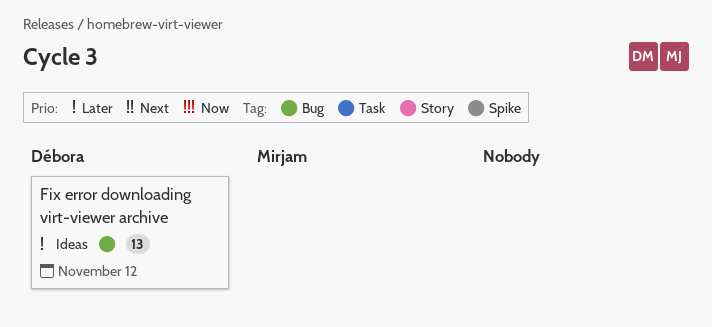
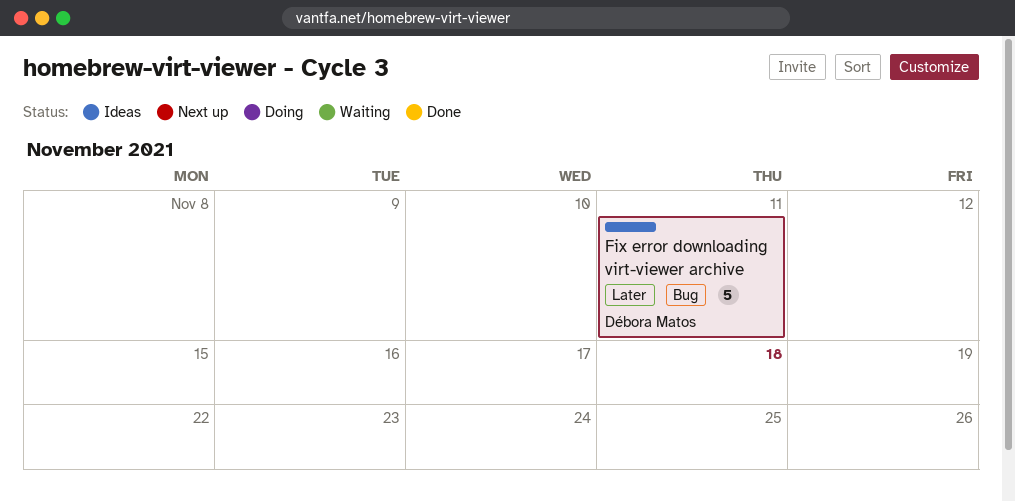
Fix error downloading virt-viewer archive, estimate: 13 -> 5
Fix error downloading virt-viewer archive, due: Nov 12 -> Nov 11

